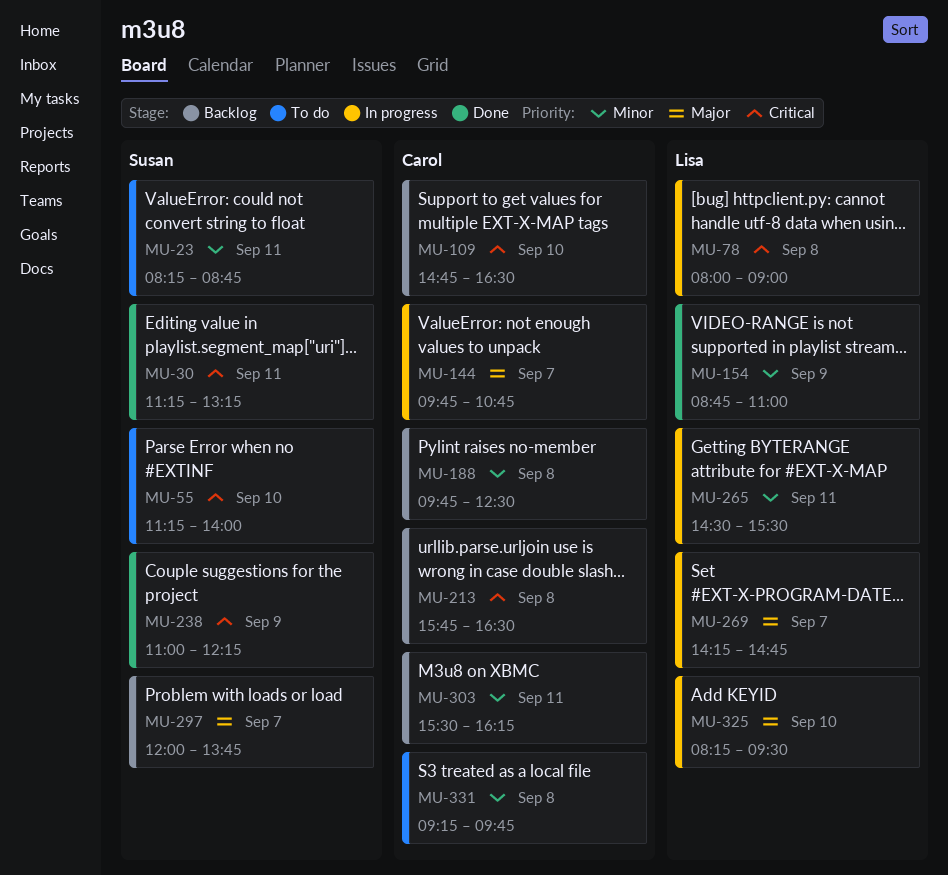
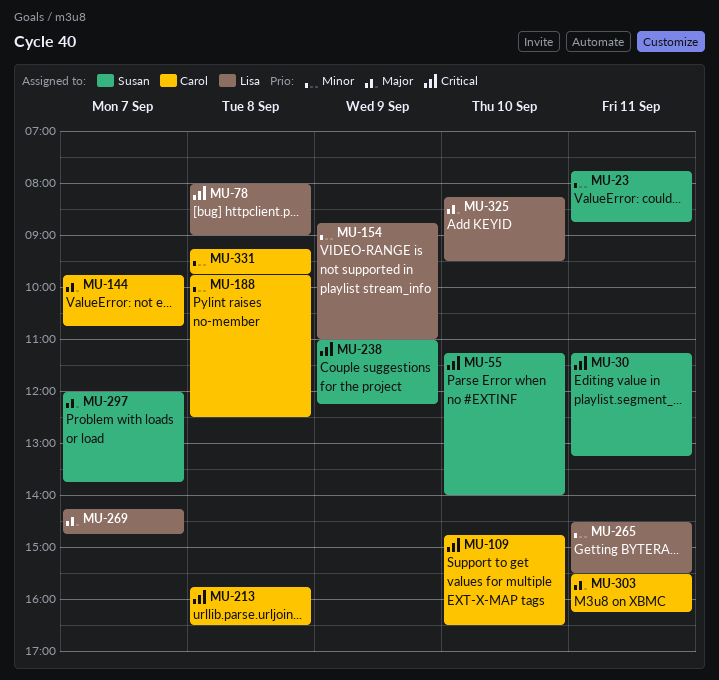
MU-23, begins: 08:15 -> 07:45
MU-303, priority: Minor -> Major

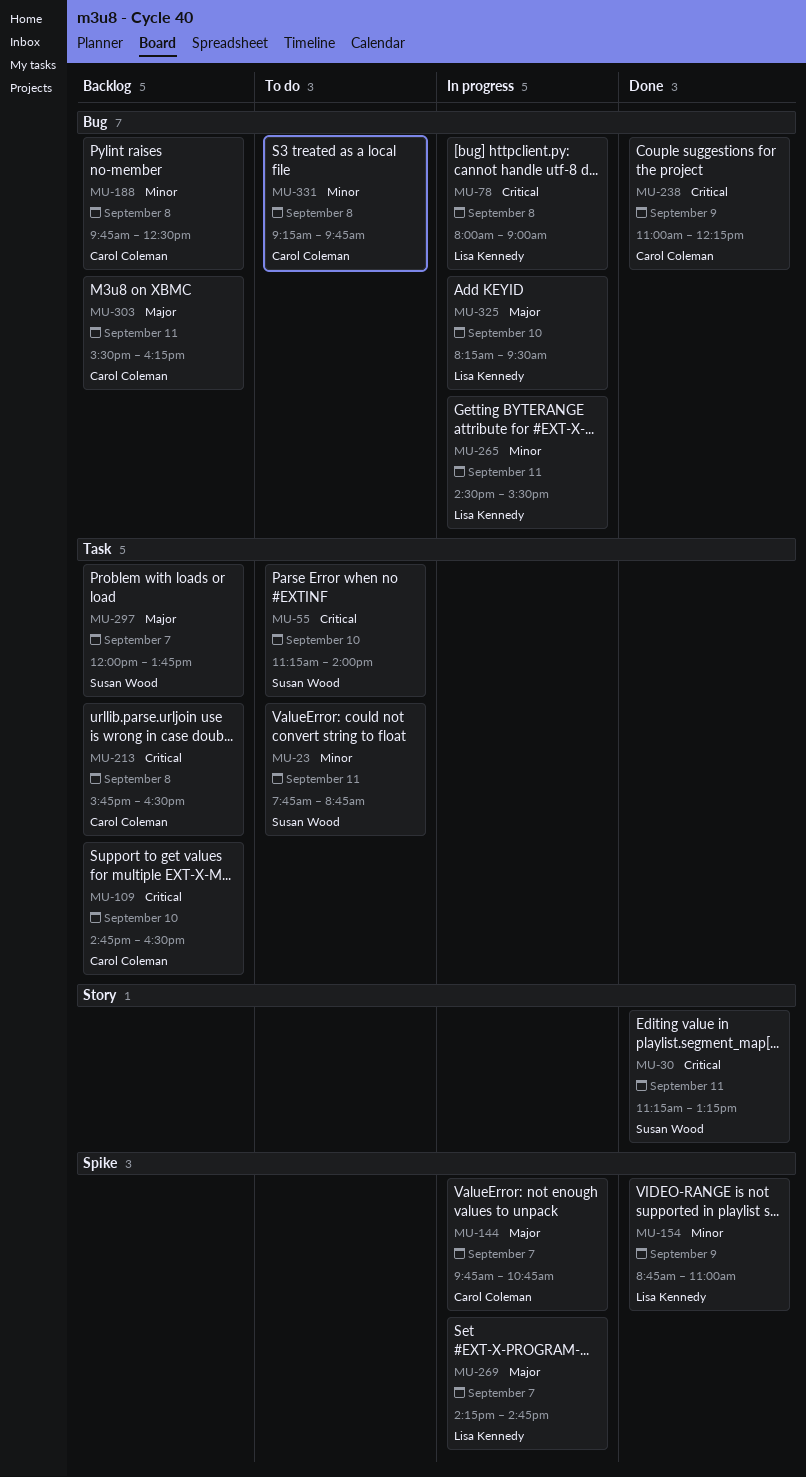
MU-238, owner: Susan Wood -> Carol Coleman

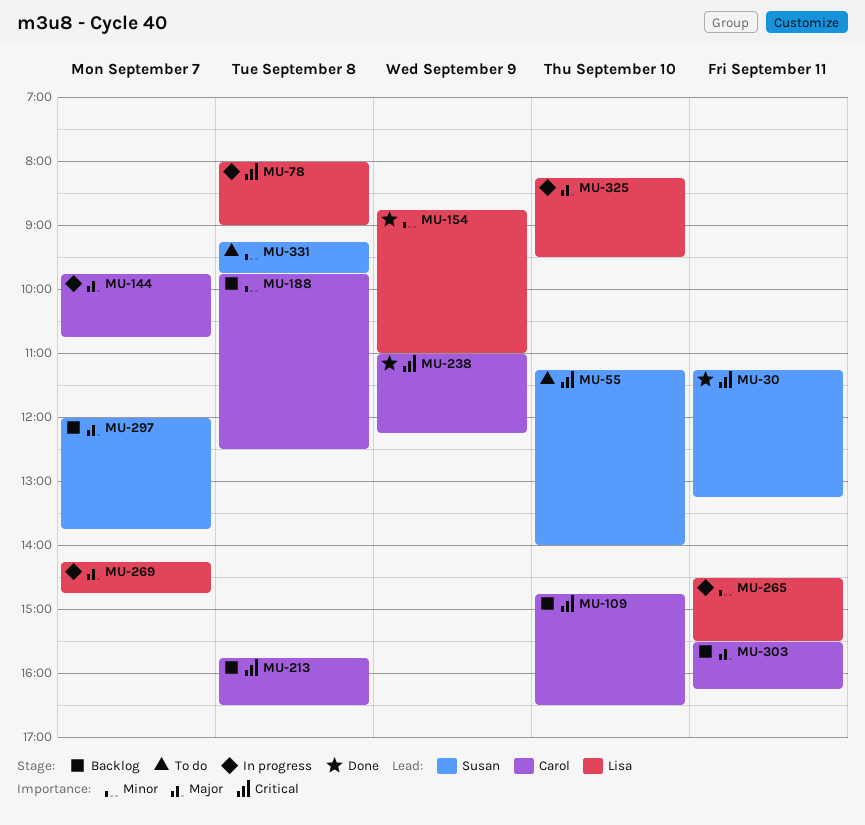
MU-23: present -> none
MU-331, owner: Carol Coleman -> Susan Wood

